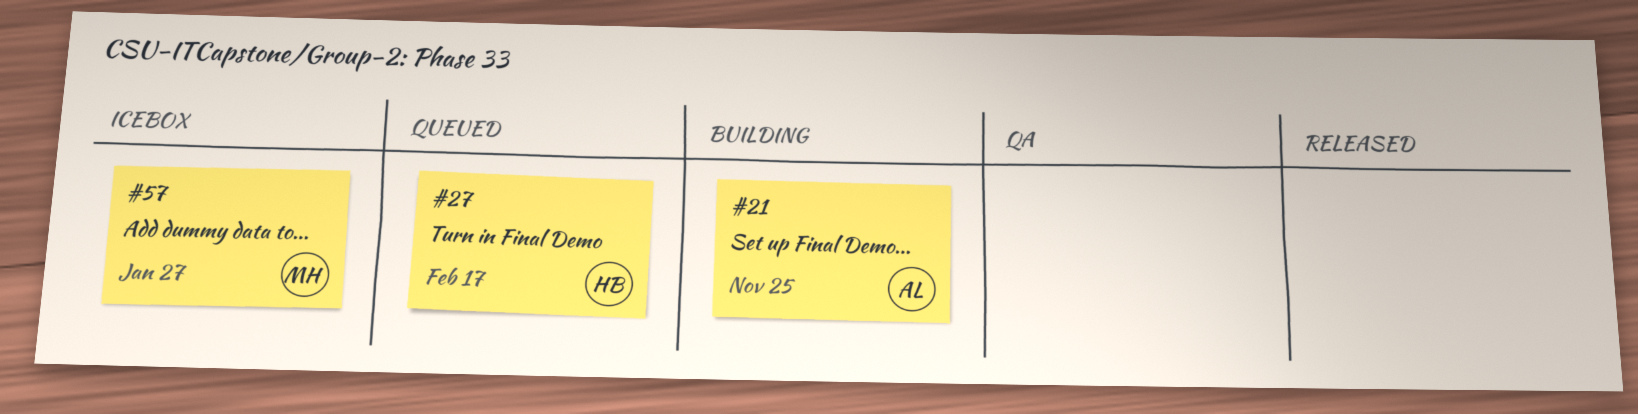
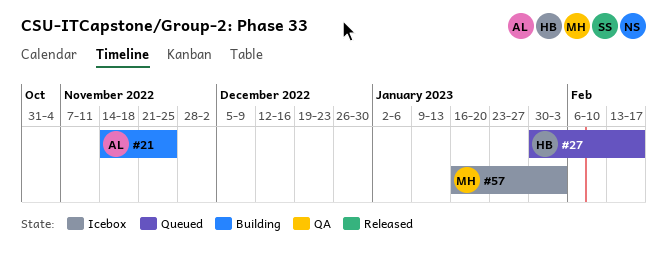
#57, due: Jan 27 -> Feb 3

